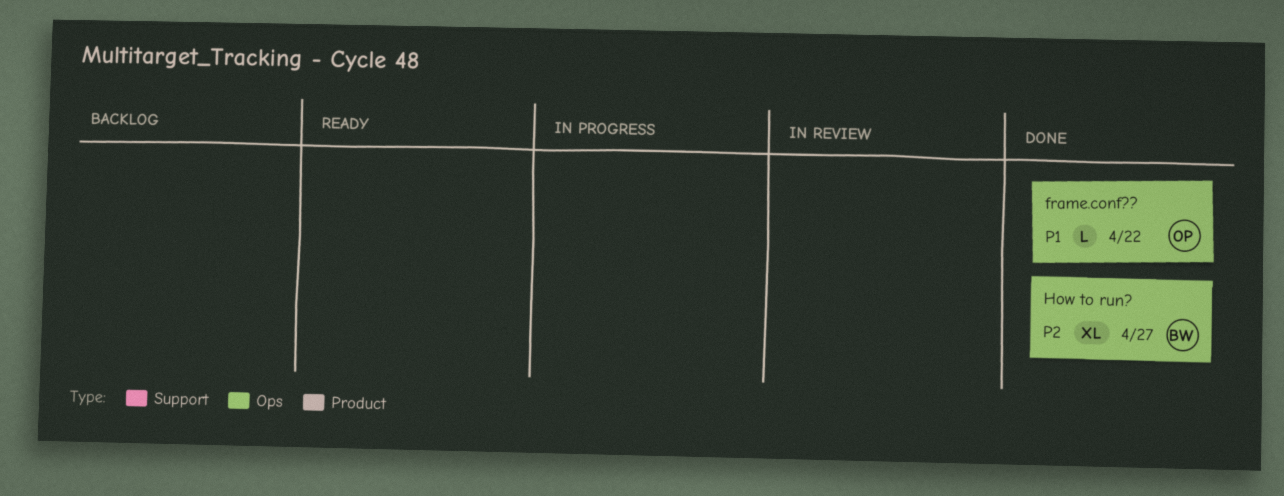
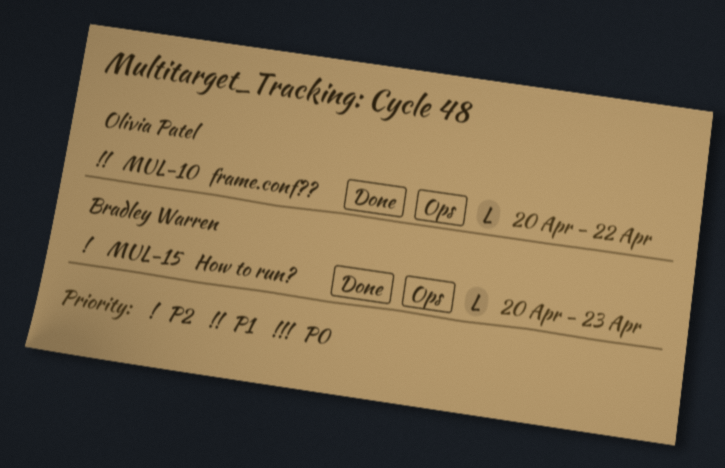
How to run?, estimate: XL -> L
How to run?, due: Apr 27 -> Apr 23

